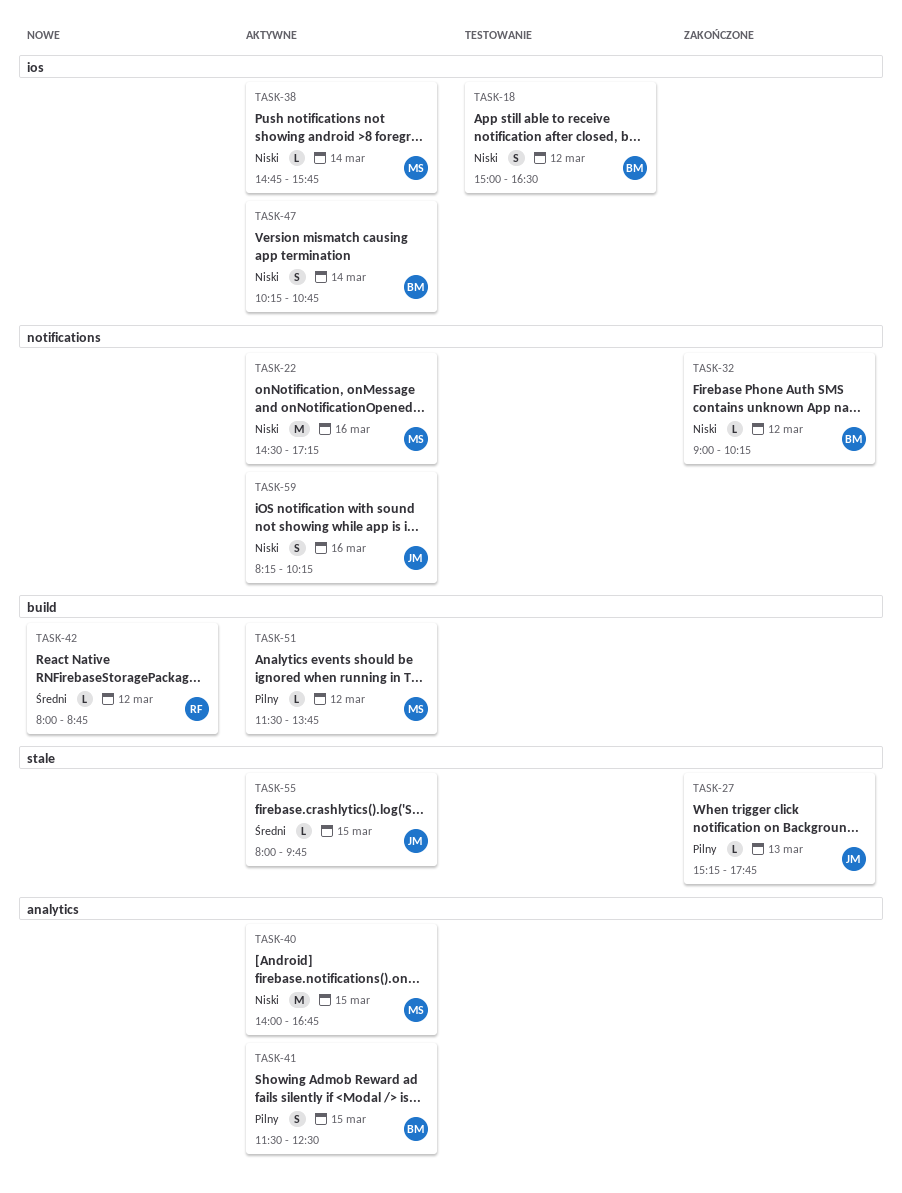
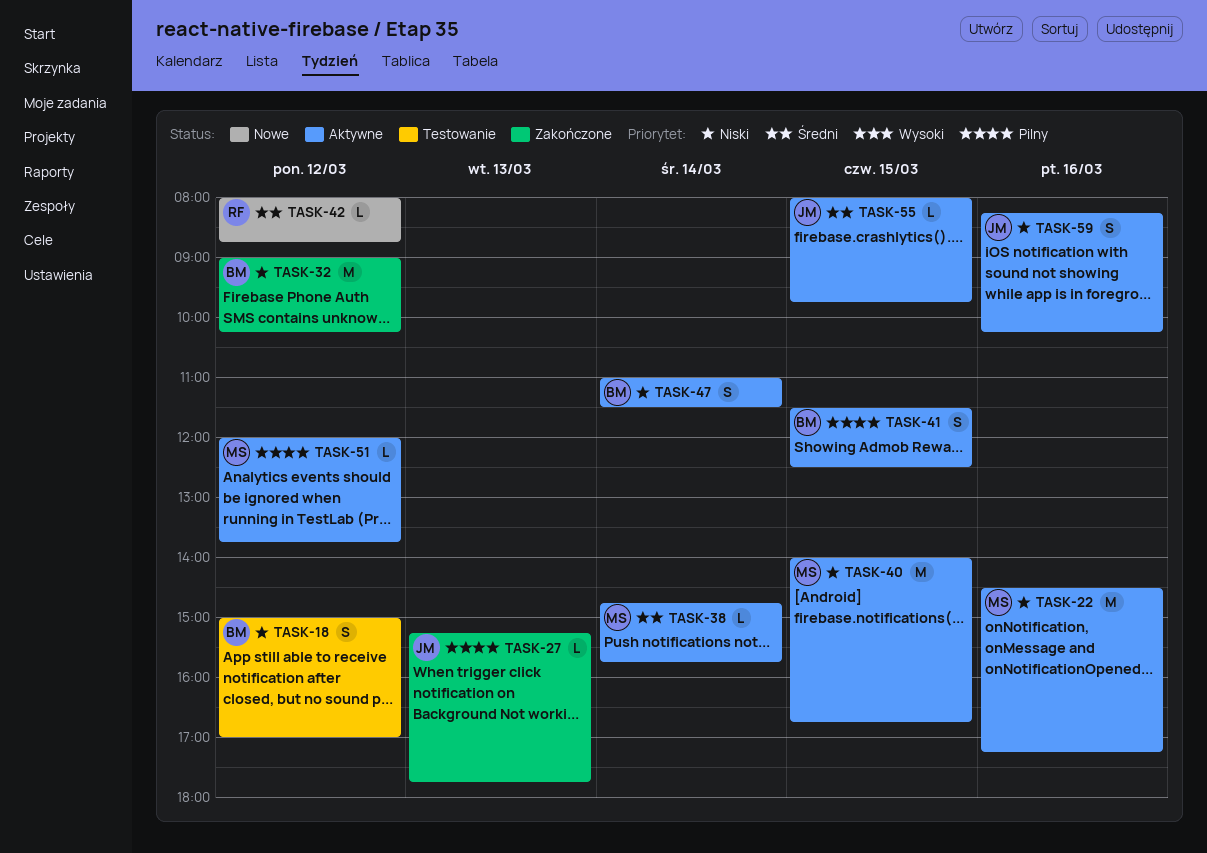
TASK-18, ends: 16:30 -> 17:00
TASK-32, estimate: L -> M
TASK-38, priority: Niski -> Średni
TASK-47, begins: 10:15 -> 11:00
TASK-47, ends: 10:45 -> 11:30
TASK-51, begins: 11:30 -> 12:00

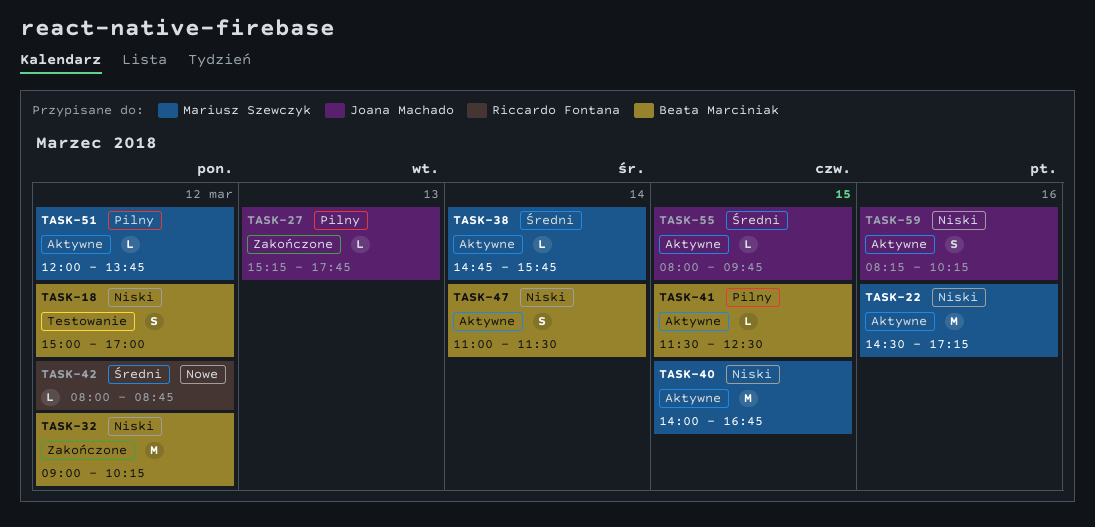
TASK-41, estimate: S -> L

